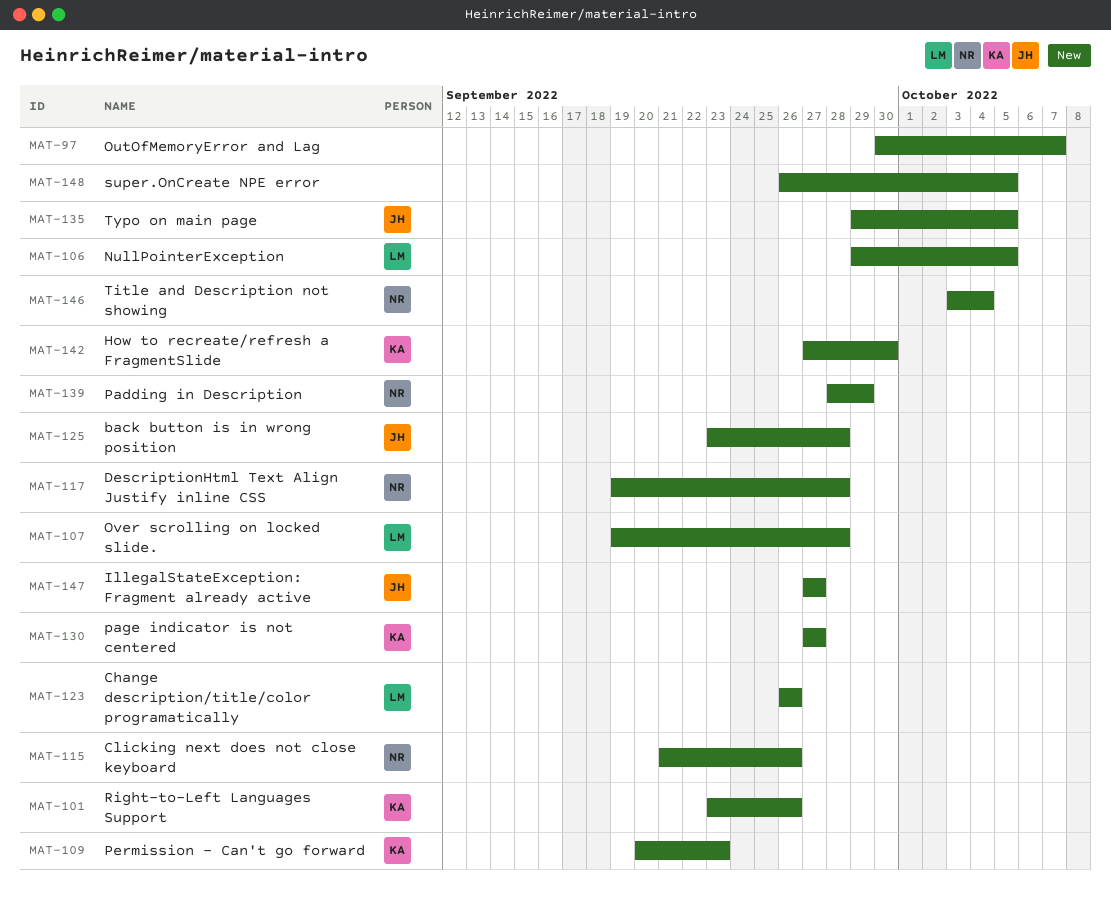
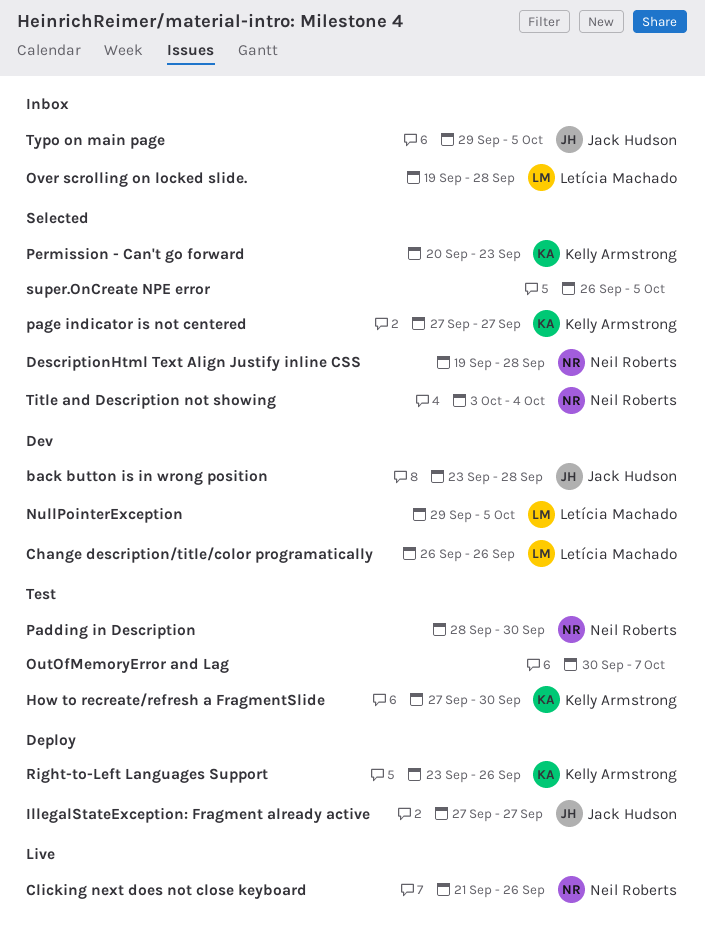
Padding in Description, due: Sep 29 -> Sep 30

